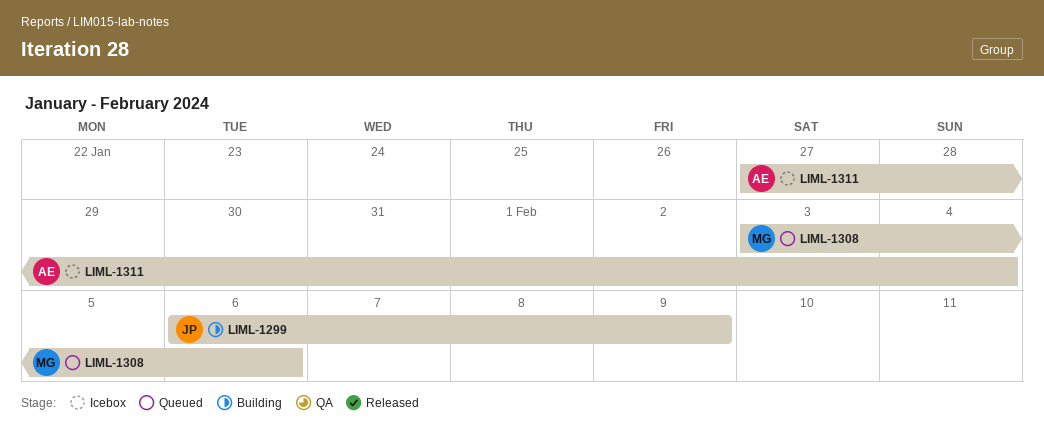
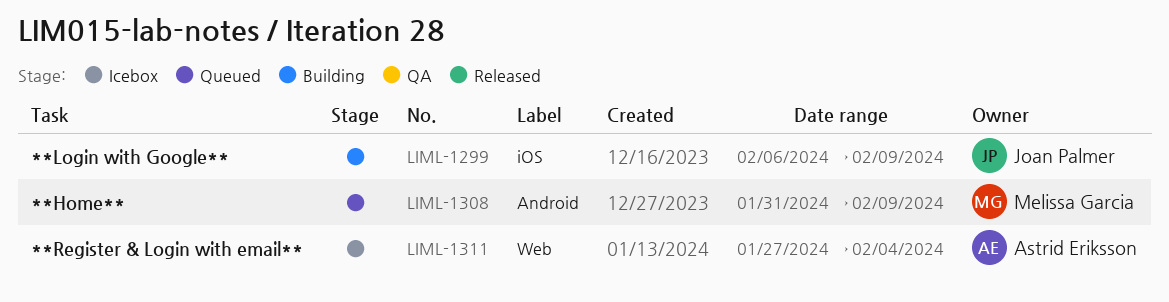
LIML-1308, start: Feb 3 -> Jan 31
LIML-1308, due: Feb 6 -> Feb 9

